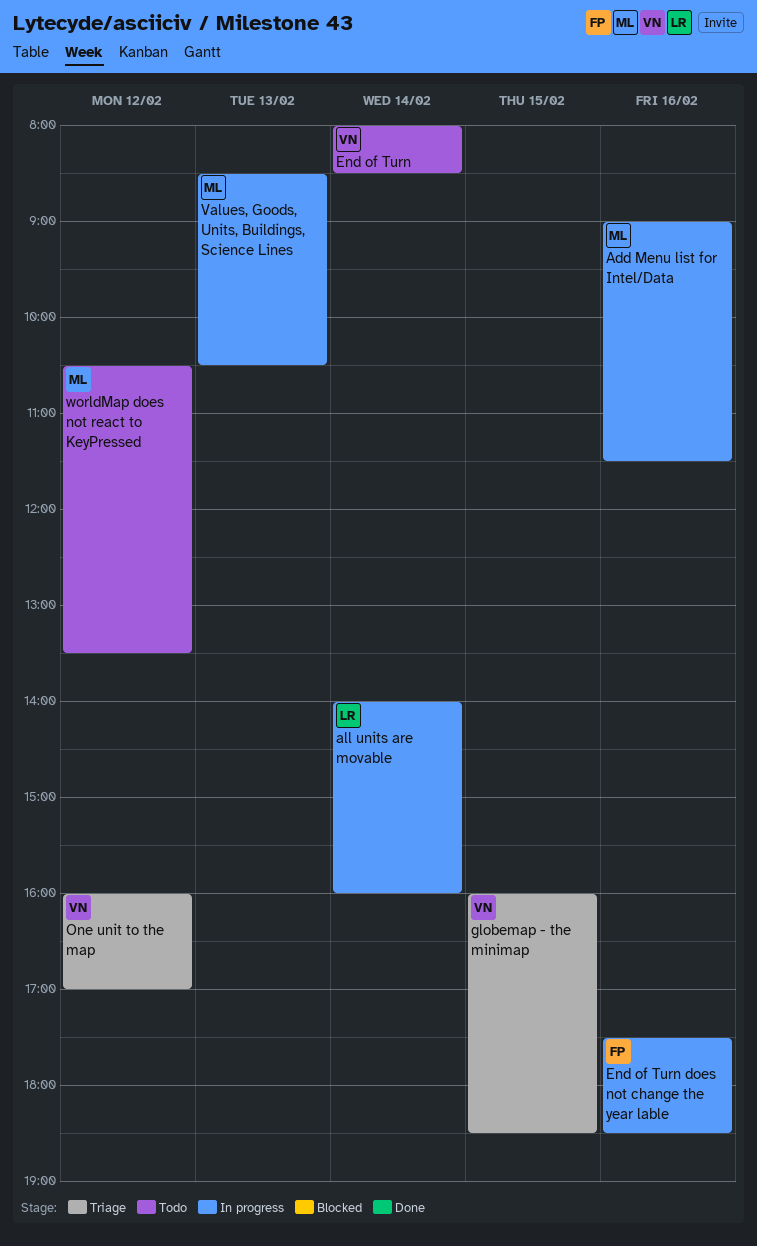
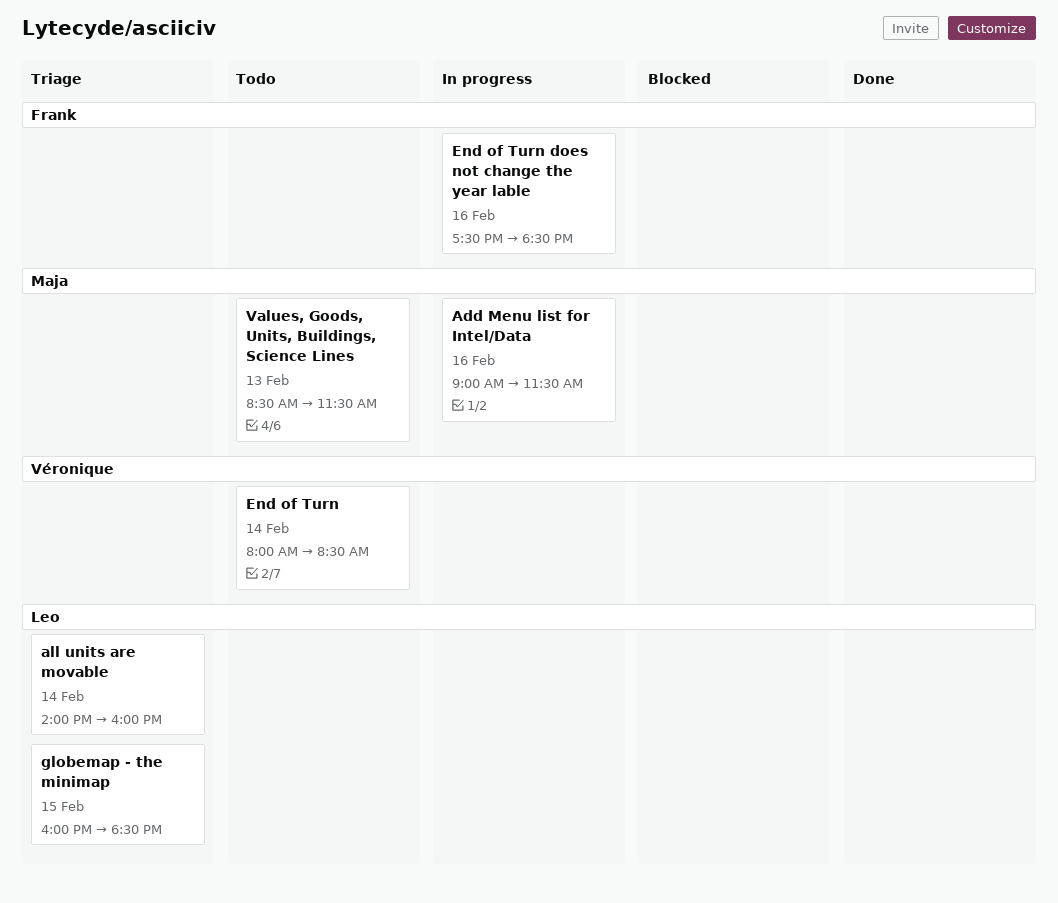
all units are movable, status: In progress -> Triage
globemap - the minimap, owner: Véronique -> Leo
One unit to the map: present -> none
Values, Goods, Units, Buildings, Science Lines, status: In progress -> Todo
Values, Goods, Units, Buildings, Science Lines, ends: 10:30 -> 11:30
worldMap does not react to KeyPressed: present -> none

